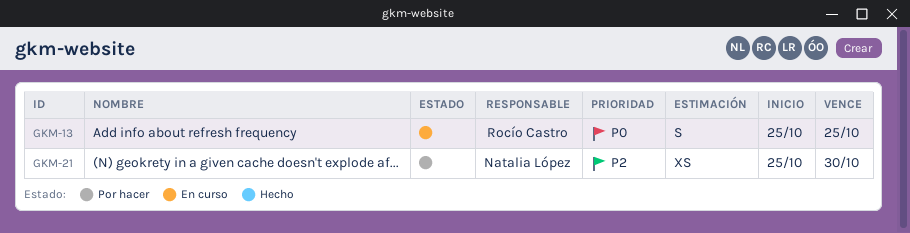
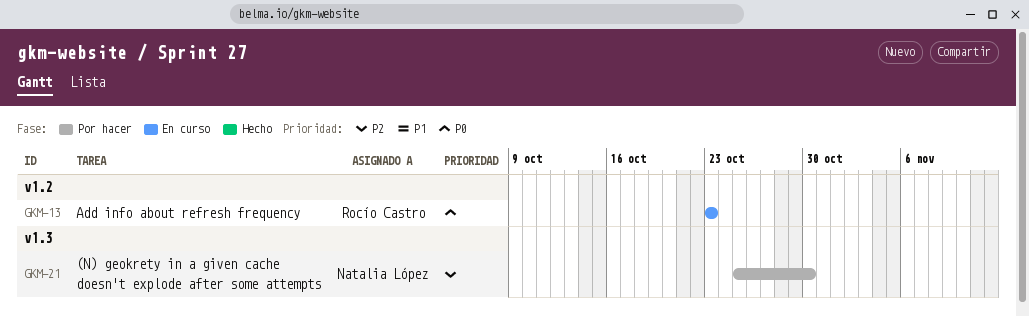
GKM-13, start: Oct 25 -> Oct 23
GKM-13, due: Oct 25 -> Oct 23

